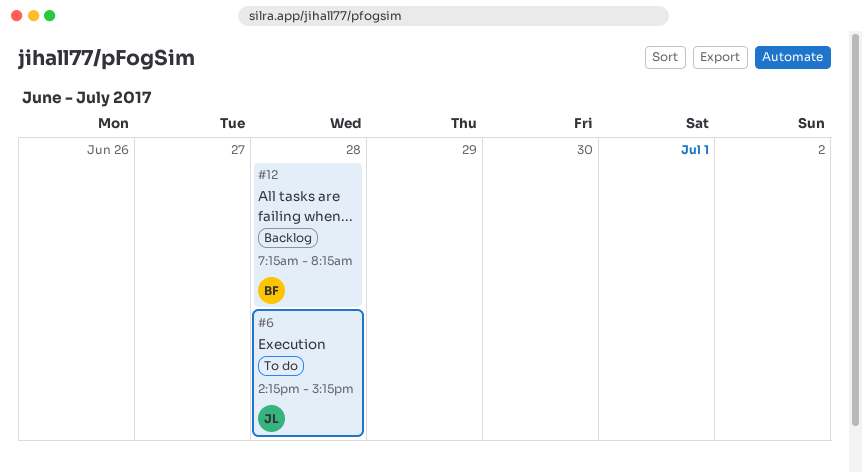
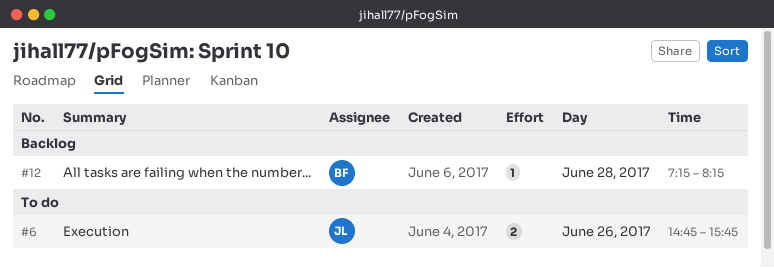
#6, day: Jun 28 -> Jun 26
#6, begins: 14:15 -> 14:45
#6, ends: 15:15 -> 15:45

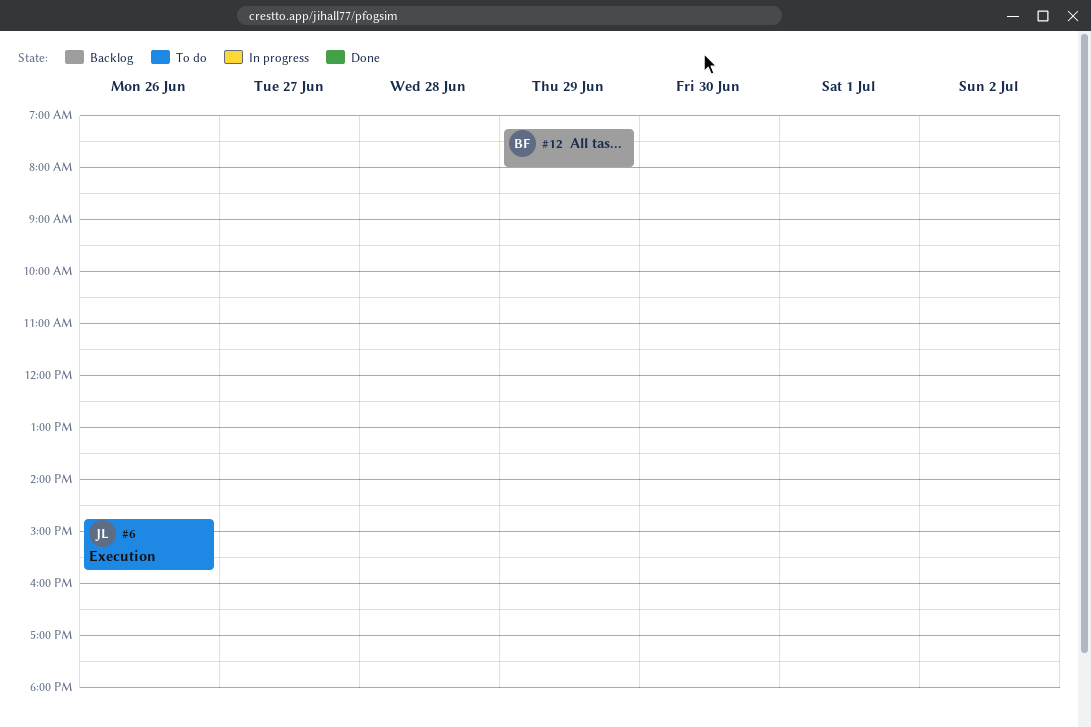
#12, day: Jun 28 -> Jun 29
#12, ends: 08:15 -> 08:00

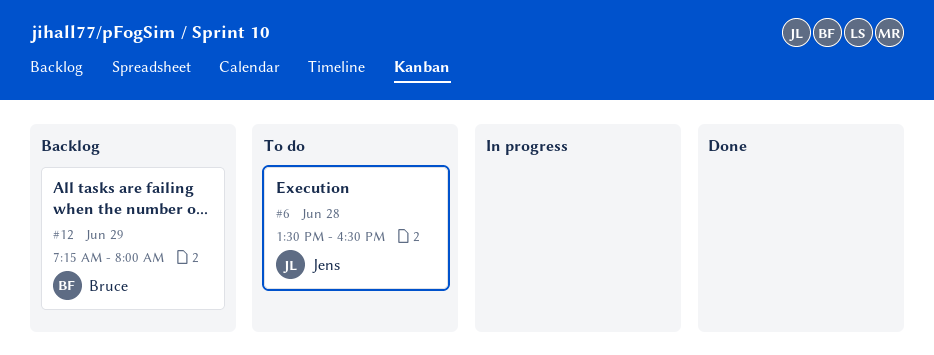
#6, day: Jun 26 -> Jun 28
#6, begins: 14:45 -> 13:30
#6, ends: 15:45 -> 16:30

